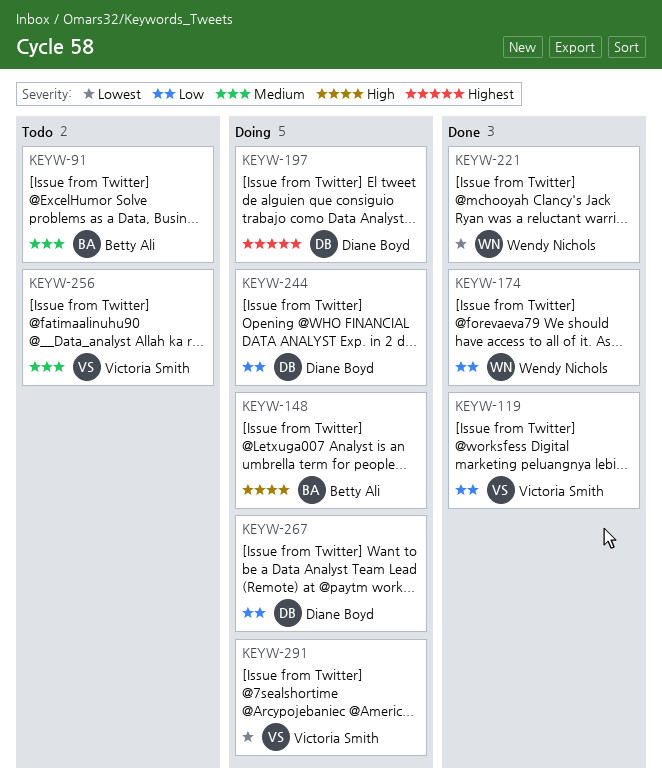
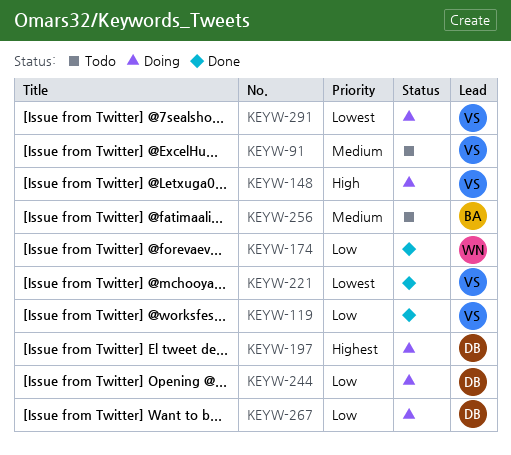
KEYW-91, owner: Betty Ali -> Victoria Smith
KEYW-148, owner: Betty Ali -> Victoria Smith
KEYW-221, owner: Wendy Nichols -> Victoria Smith
KEYW-256, owner: Victoria Smith -> Betty Ali

